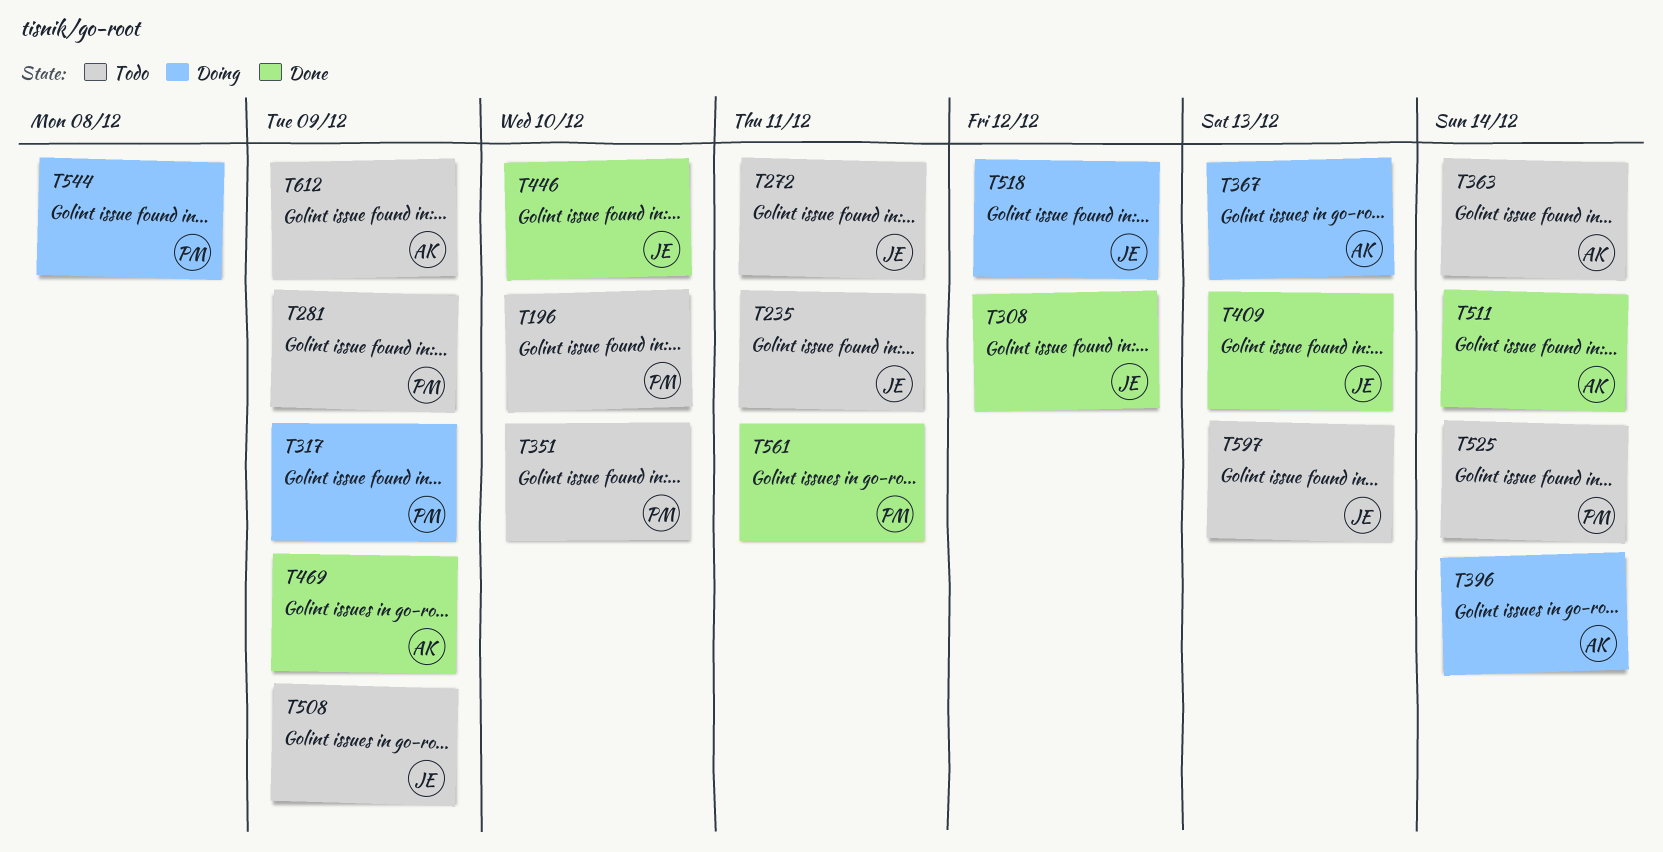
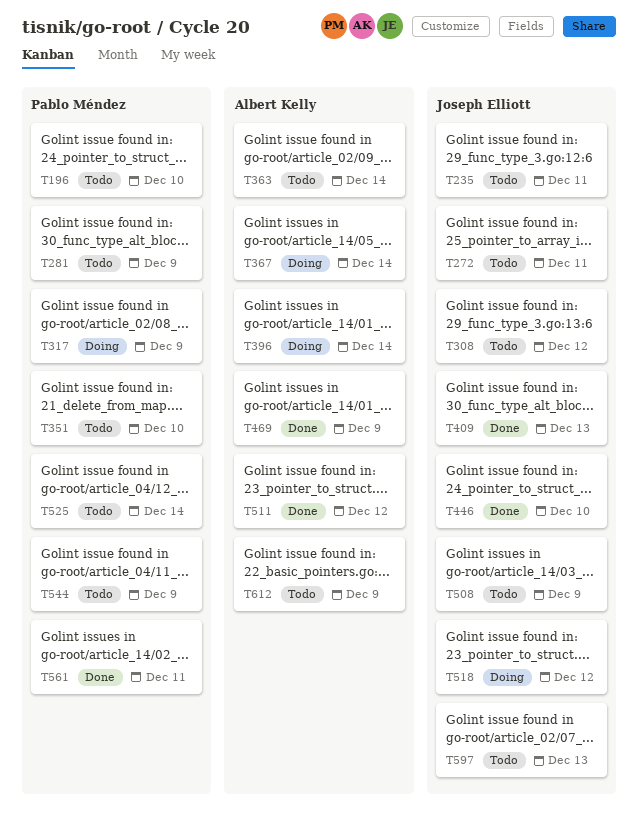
T308, status: Done -> Todo
T367, due: Dec 13 -> Dec 14
T511, due: Dec 14 -> Dec 12
T544, status: Doing -> Todo
T544, due: Dec 8 -> Dec 9

